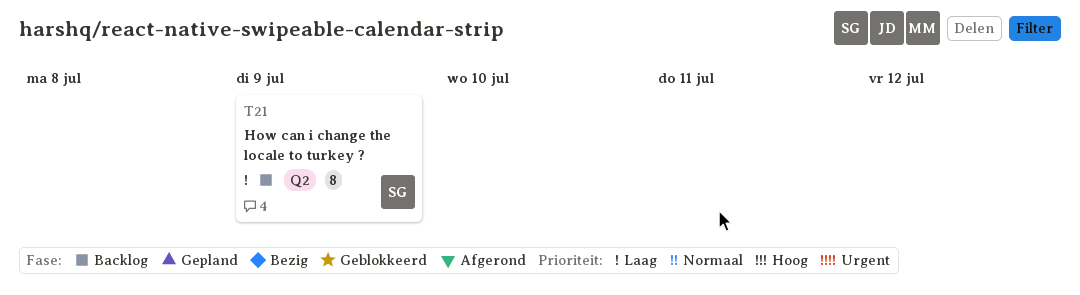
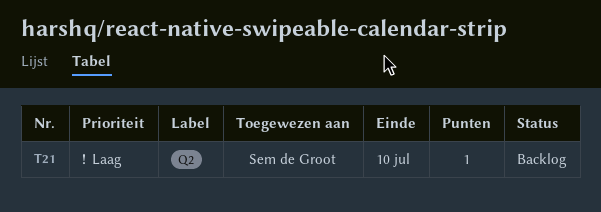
T21, estimate: 8 -> 1
T21, due: Jul 9 -> Jul 10

